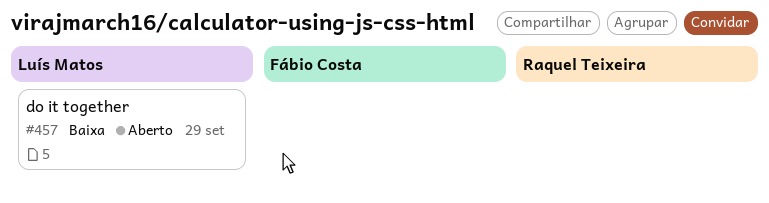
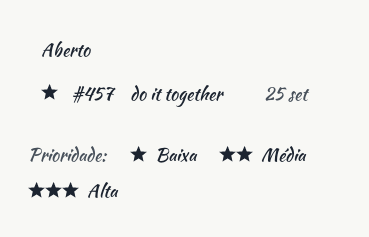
#457, due: Sep 29 -> Sep 25

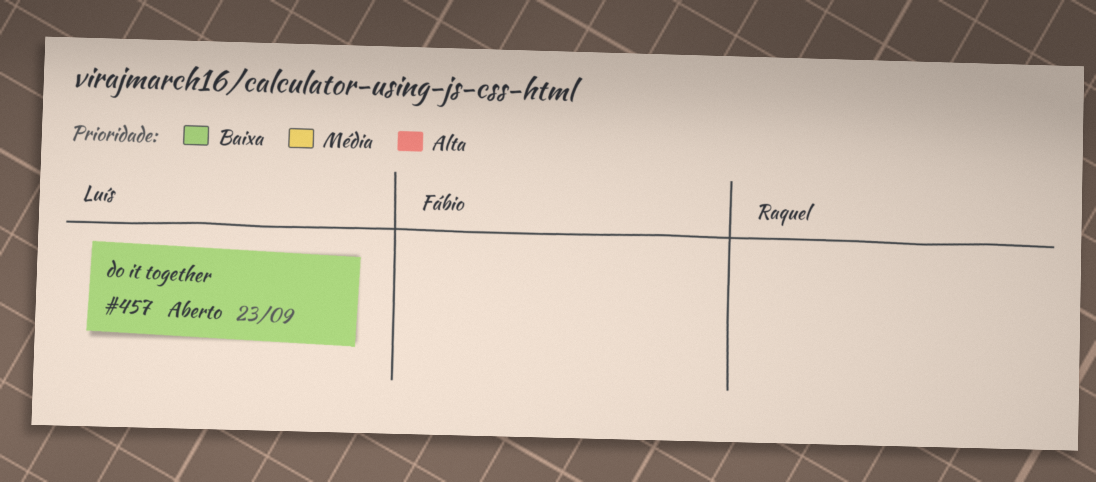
#457, due: Sep 25 -> Sep 23

